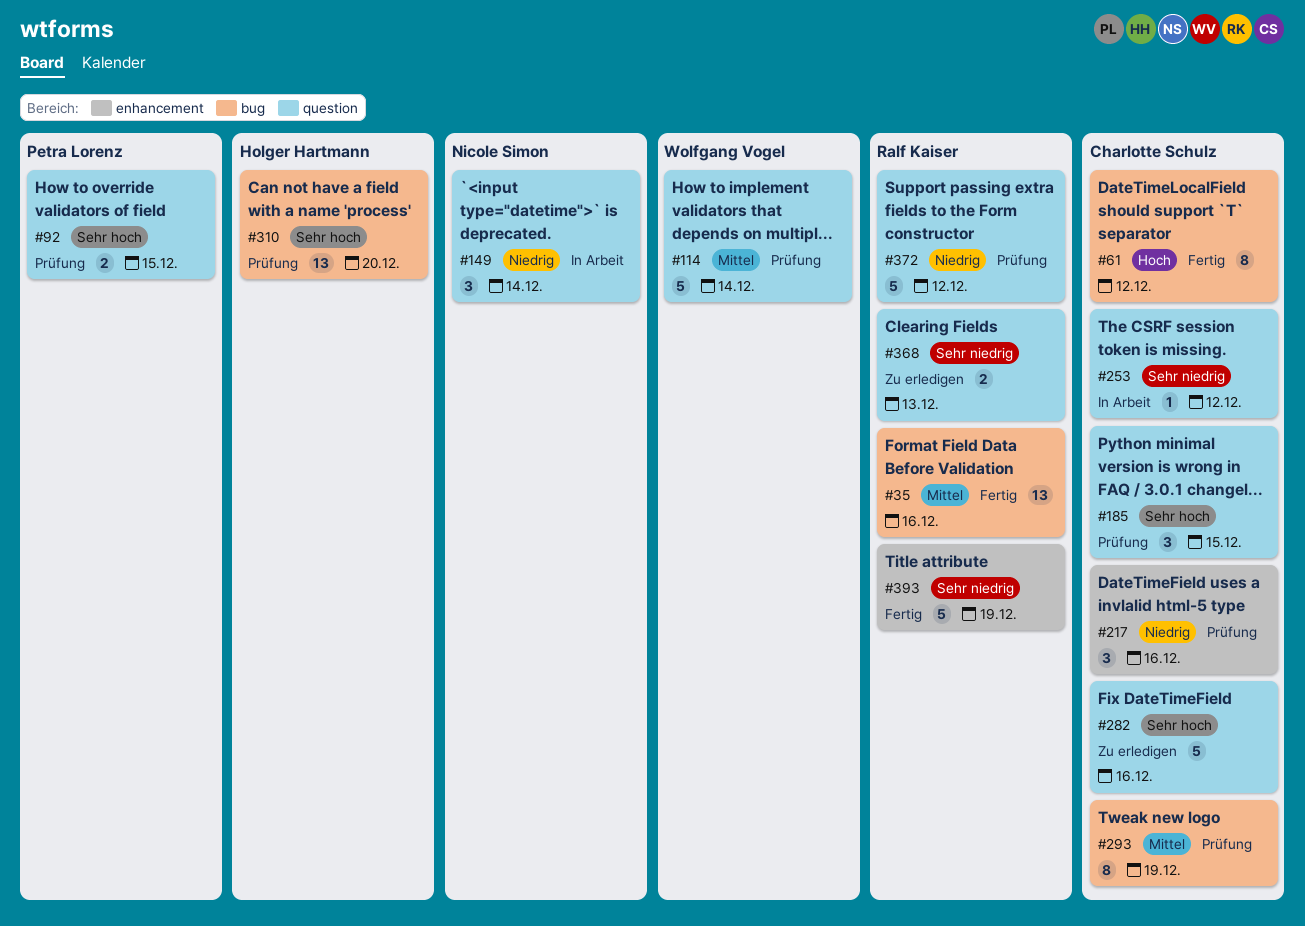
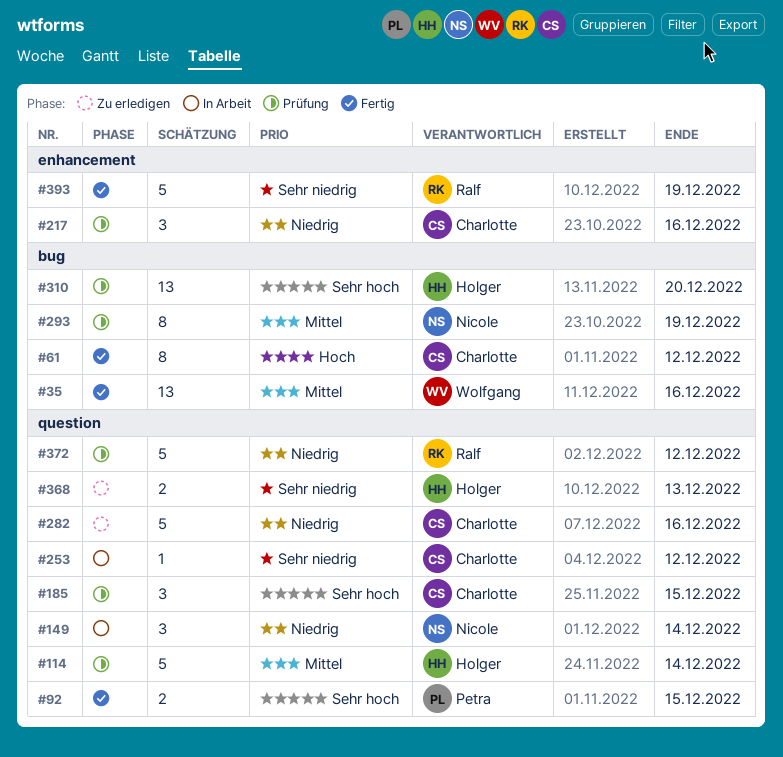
#35, owner: Ralf Kaiser -> Wolfgang Vogel
#92, status: Prüfung -> Fertig
#114, owner: Wolfgang Vogel -> Holger Hartmann
#282, priority: Sehr hoch -> Niedrig
#293, owner: Charlotte Schulz -> Nicole Simon
#368, owner: Ralf Kaiser -> Holger Hartmann

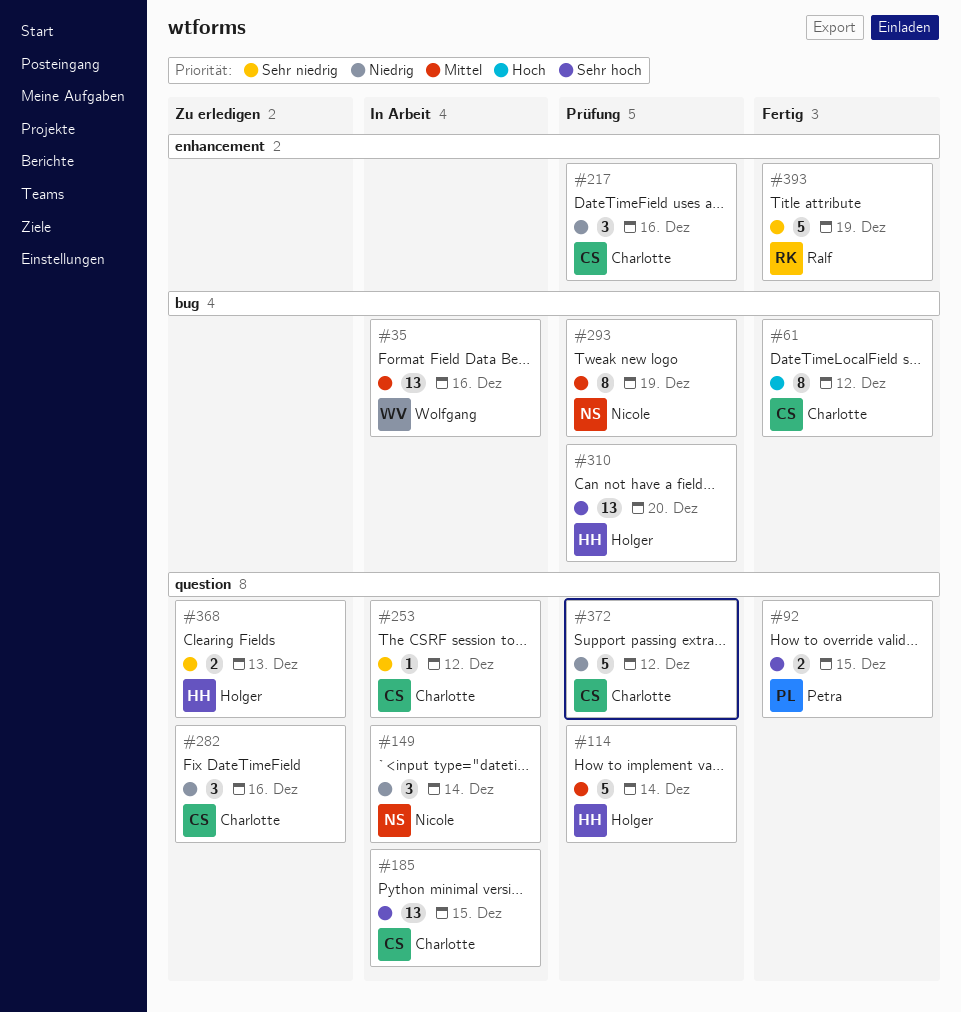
#35, status: Fertig -> In Arbeit
#185, status: Prüfung -> In Arbeit
#185, estimate: 3 -> 13
#282, estimate: 5 -> 3
#372, owner: Ralf -> Charlotte

